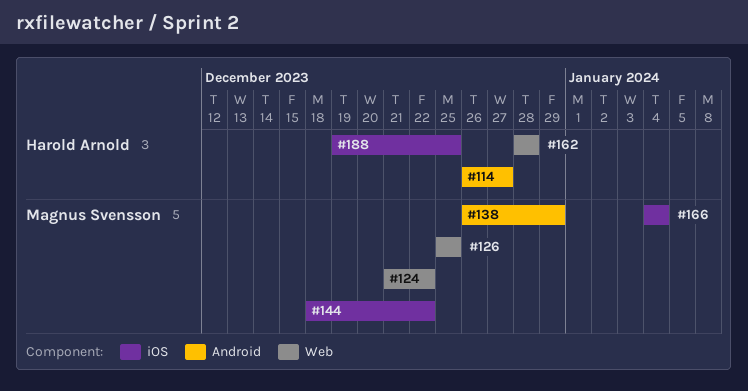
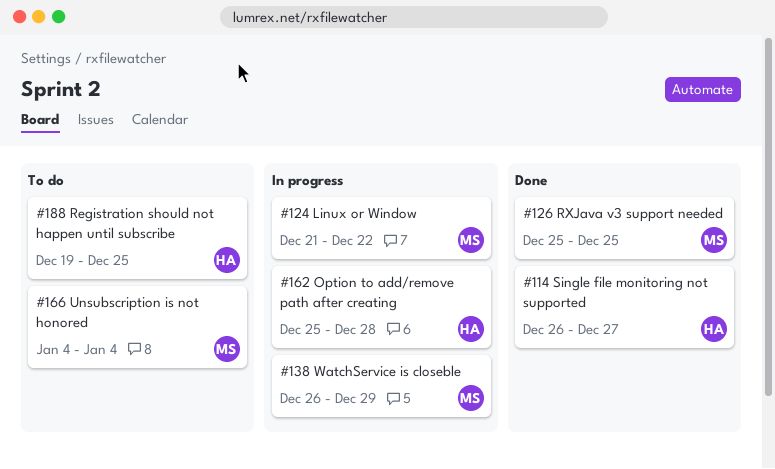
#144: present -> none
#162, start: Dec 28 -> Dec 25

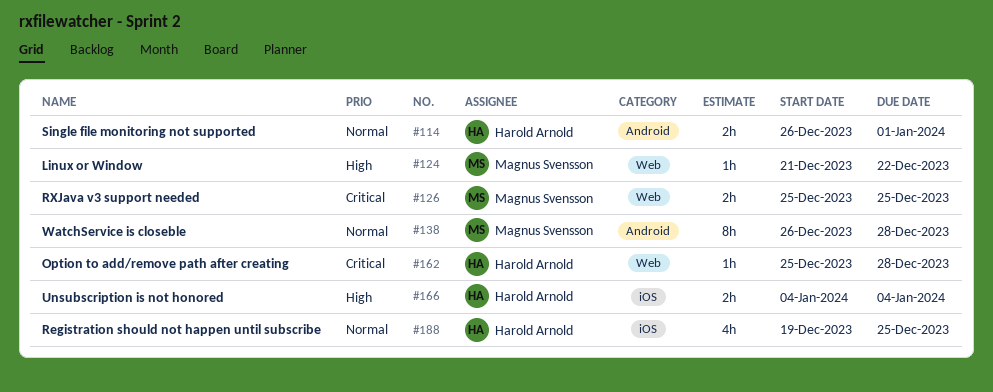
#114, due: Dec 27 -> Jan 1
#138, due: Dec 29 -> Dec 28
#166, owner: Magnus Svensson -> Harold Arnold

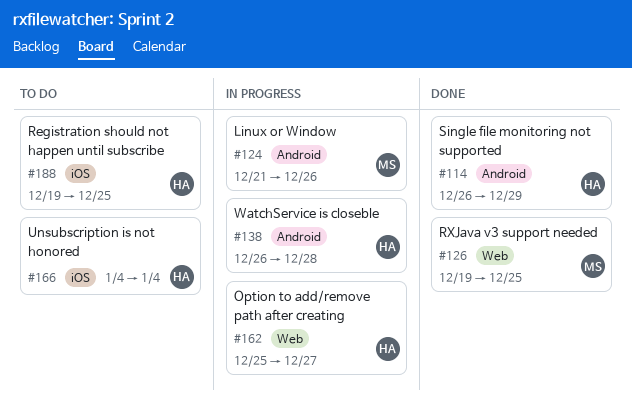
#114, due: Jan 1 -> Dec 29
#124, label: Web -> Android
#124, due: Dec 22 -> Dec 26
#126, start: Dec 25 -> Dec 19
#138, owner: Magnus Svensson -> Harold Arnold
#162, due: Dec 28 -> Dec 27

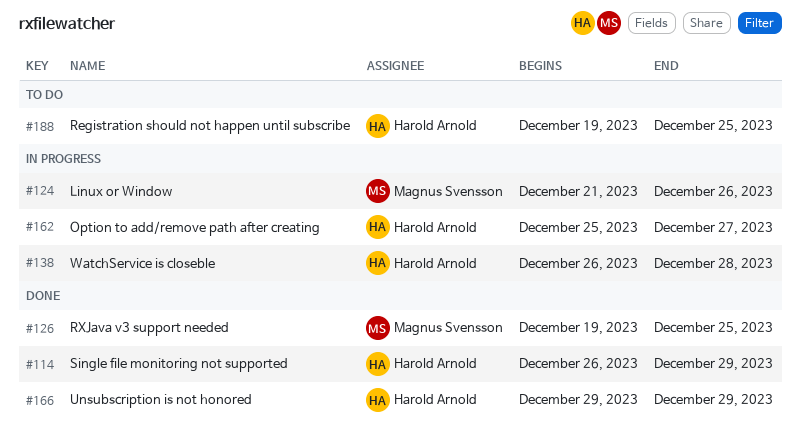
#166, status: To do -> Done
#166, start: Jan 4 -> Dec 29
#166, due: Jan 4 -> Dec 29

